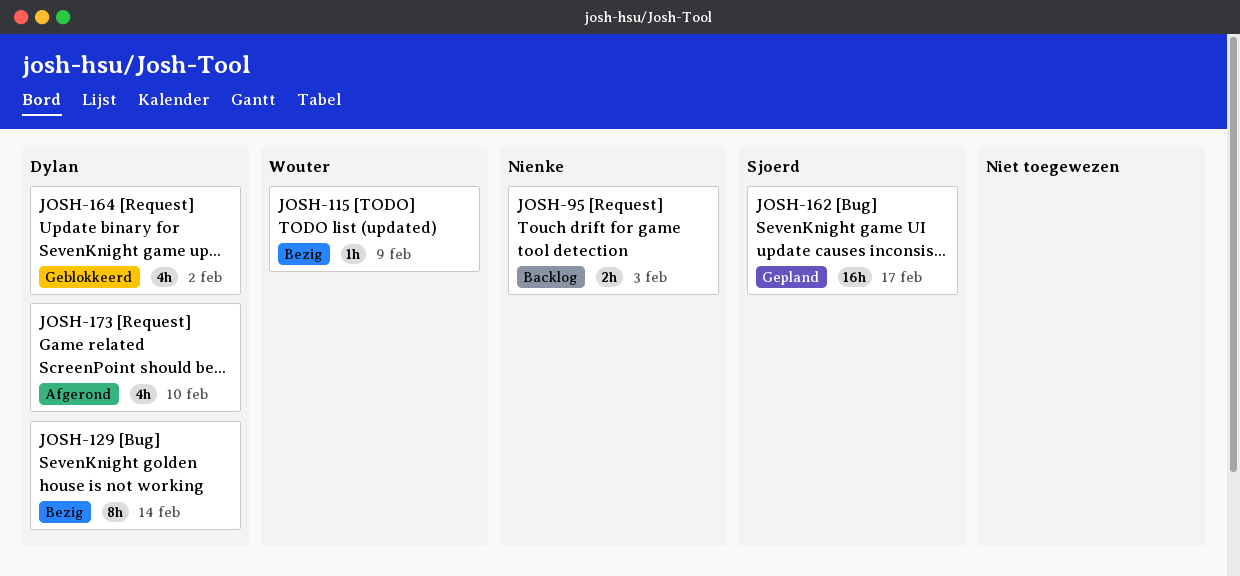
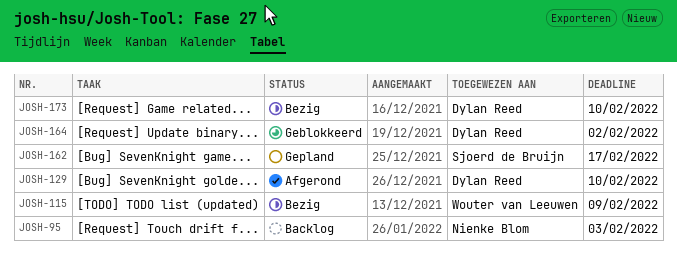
JOSH-129, status: Bezig -> Afgerond
JOSH-129, due: Feb 14 -> Feb 10
JOSH-173, status: Afgerond -> Bezig

